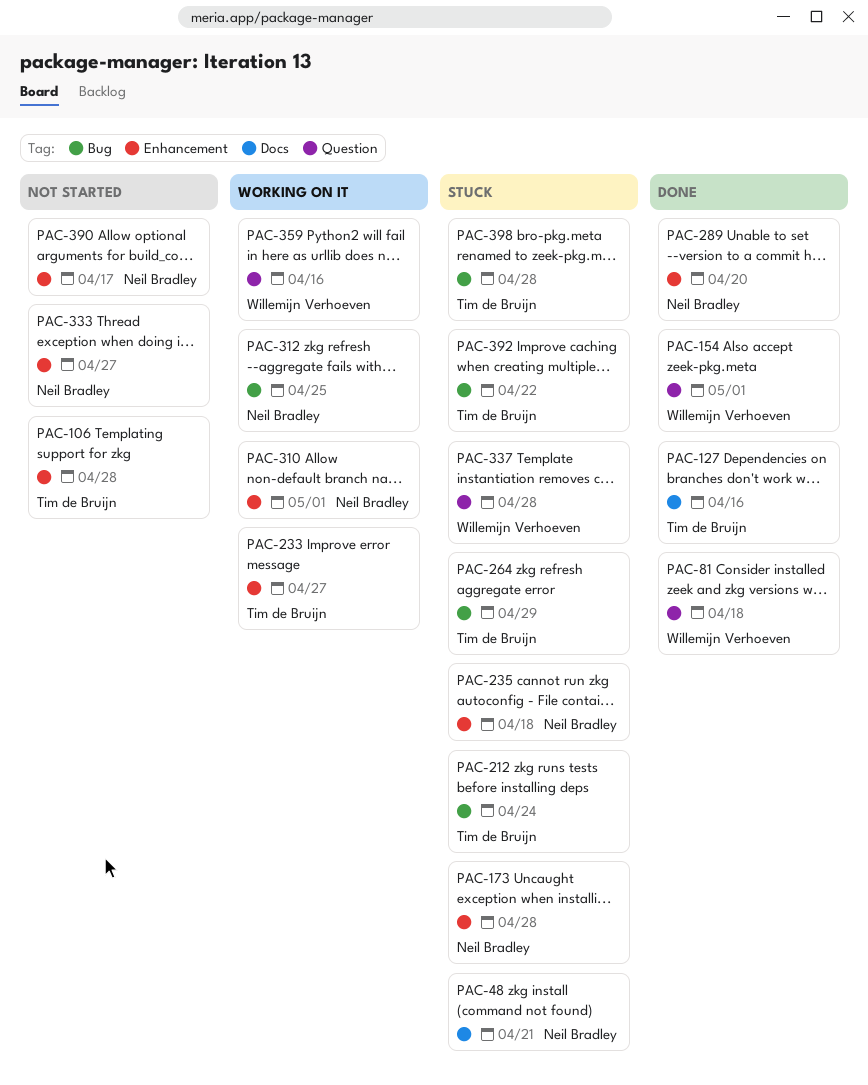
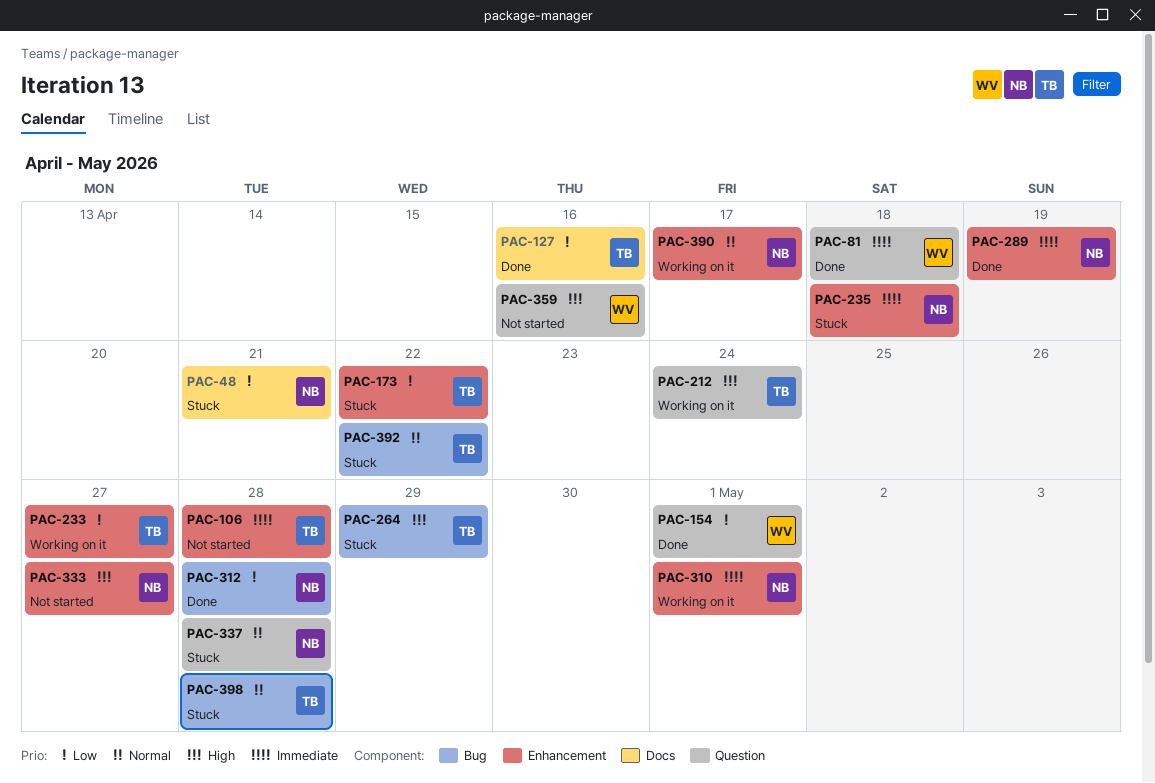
PAC-173, owner: Neil Bradley -> Tim de Bruijn
PAC-173, due: Apr 28 -> Apr 22
PAC-212, status: Stuck -> Working on it
PAC-212, label: Bug -> Question
PAC-289, due: Apr 20 -> Apr 19
PAC-312, status: Working on it -> Done
PAC-312, due: Apr 25 -> Apr 28
PAC-337, owner: Willemijn Verhoeven -> Neil Bradley
PAC-359, status: Working on it -> Not started
PAC-390, status: Not started -> Working on it

